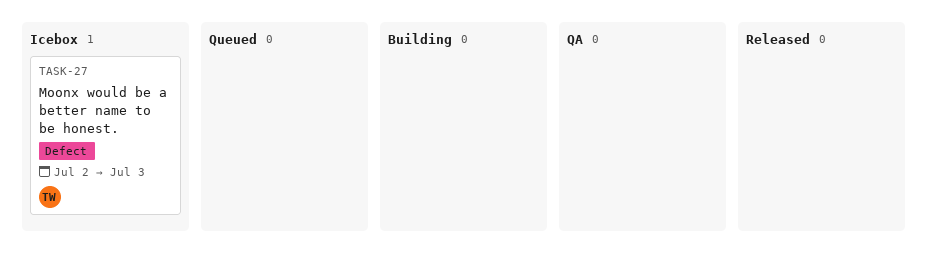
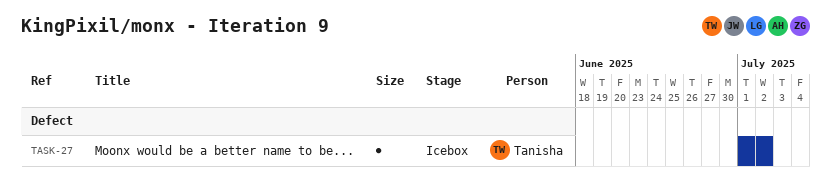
TASK-27, start: Jul 2 -> Jul 1
TASK-27, due: Jul 3 -> Jul 2

